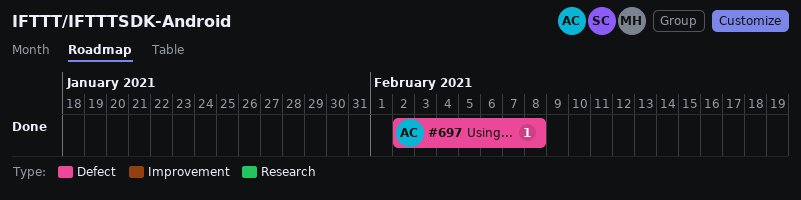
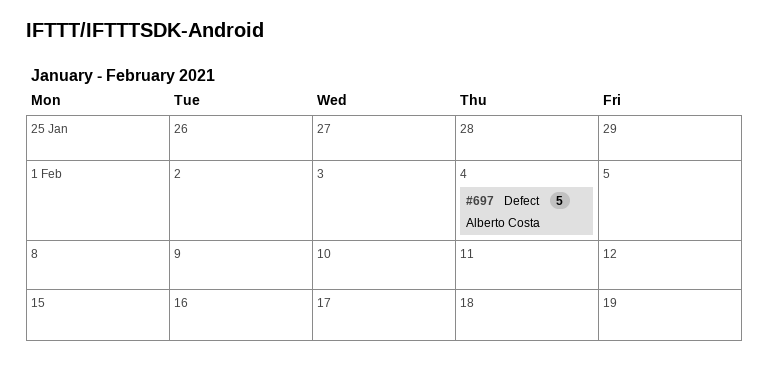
#697, estimate: 1 -> 5
#697, due: Feb 8 -> Feb 4

